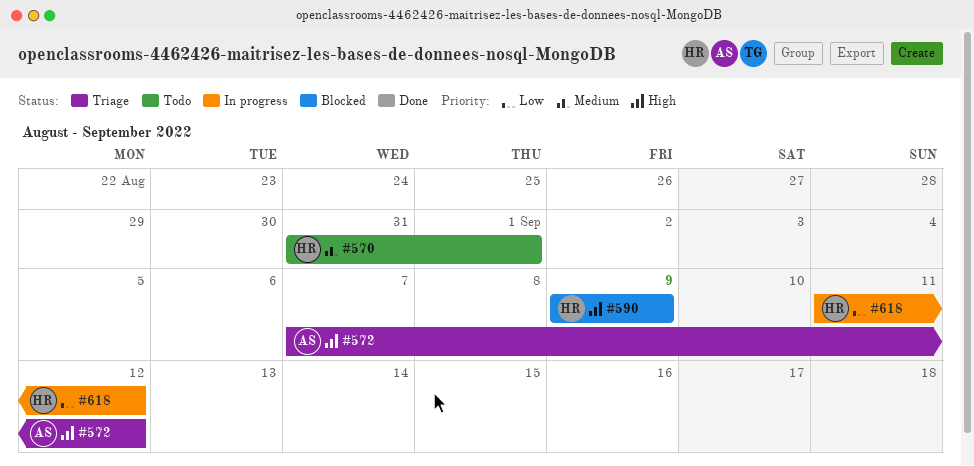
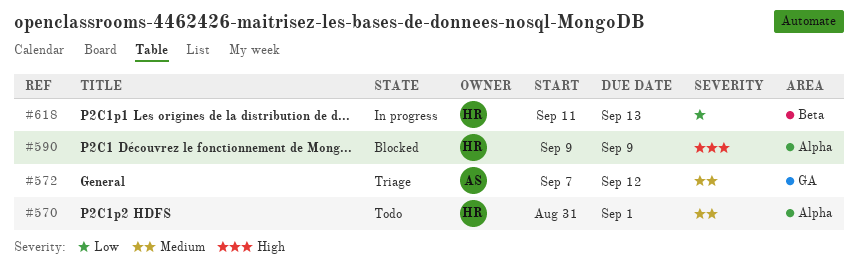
#572, priority: High -> Medium
#618, due: Sep 12 -> Sep 13

